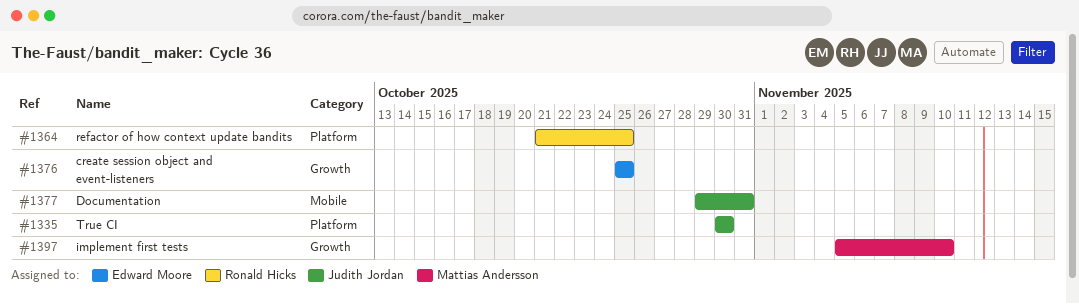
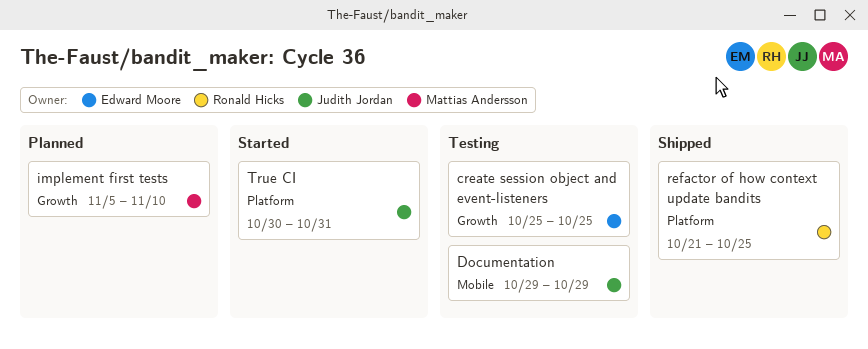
Documentation, due: Oct 31 -> Oct 29
True CI, due: Oct 30 -> Oct 31

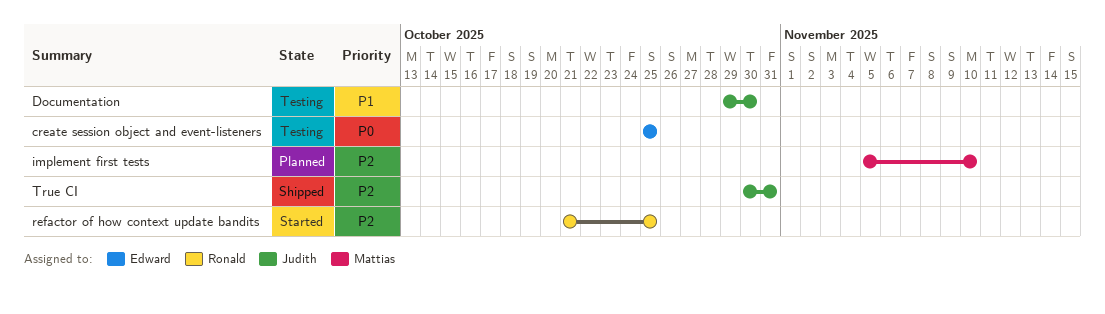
Documentation, due: Oct 29 -> Oct 30
refactor of how context update bandits, status: Shipped -> Started
True CI, status: Started -> Shipped

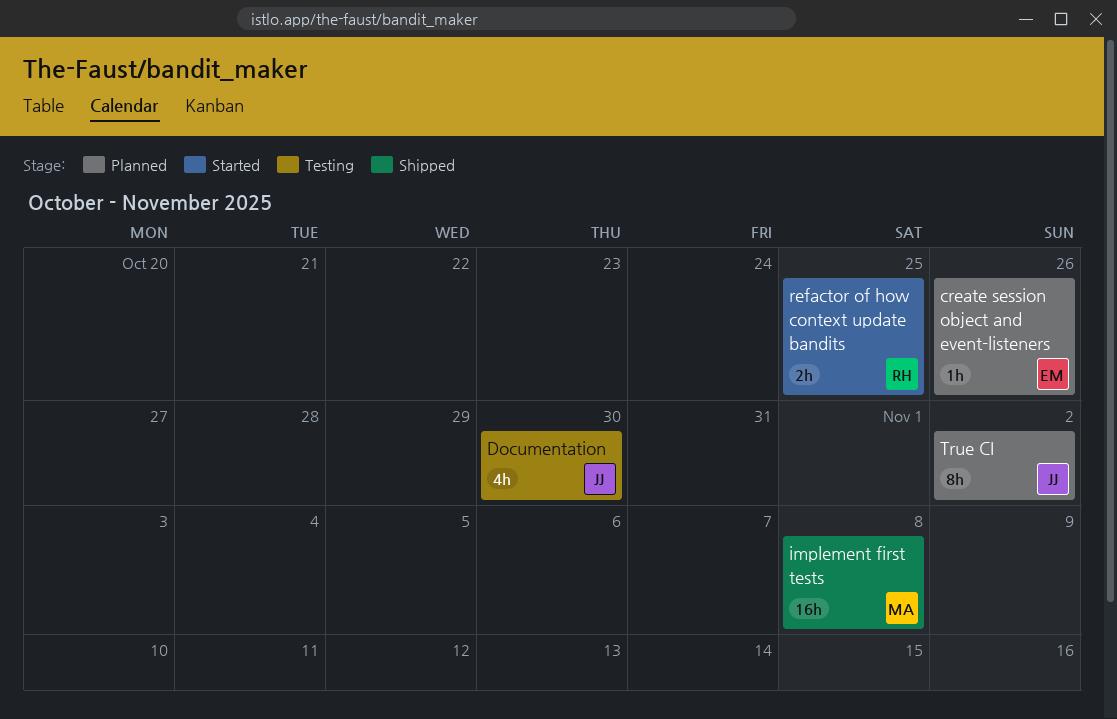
create session object and event-listeners, status: Testing -> Planned
create session object and event-listeners, due: Oct 25 -> Oct 26
implement first tests, status: Planned -> Shipped
implement first tests, due: Nov 10 -> Nov 8
True CI, status: Shipped -> Planned
True CI, due: Oct 31 -> Nov 2

